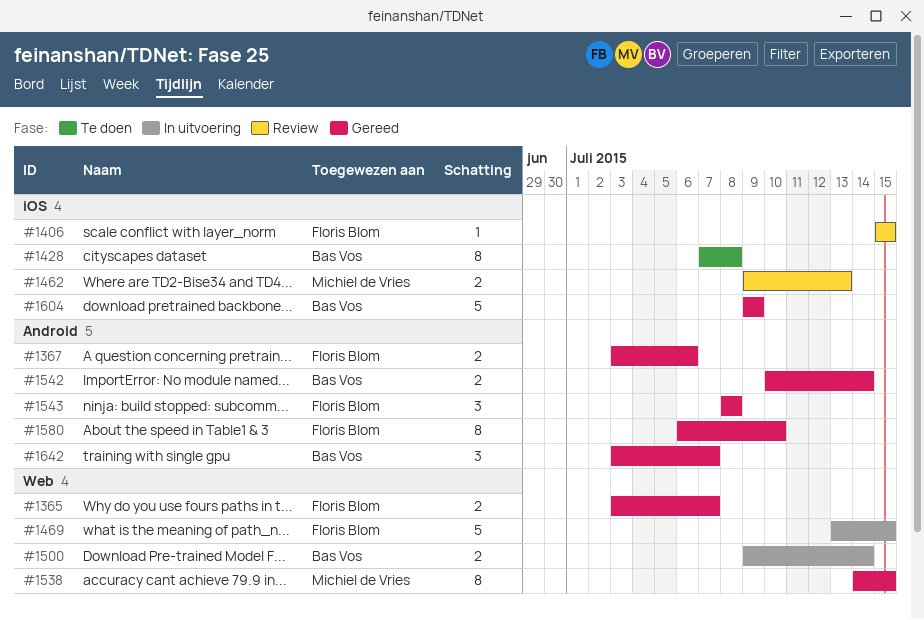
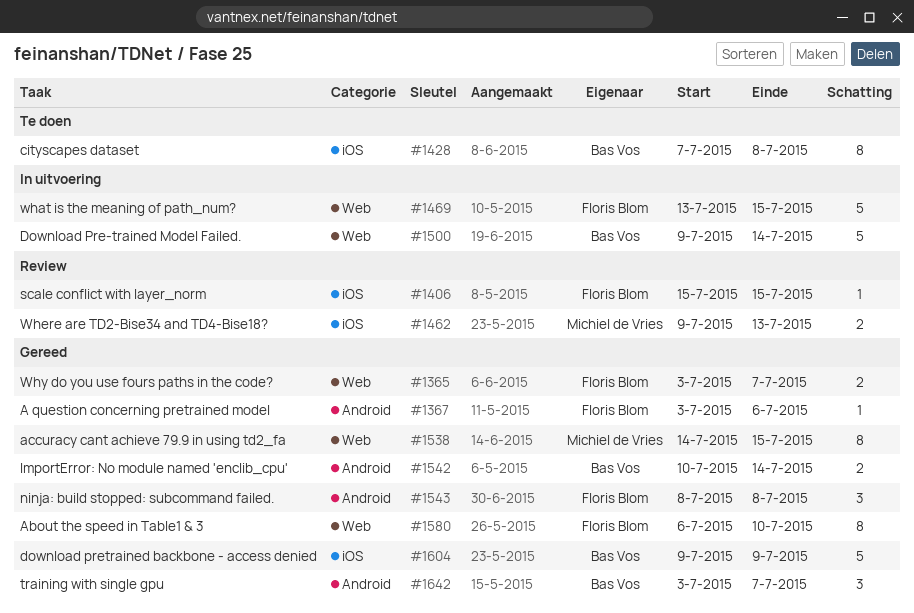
#1367, estimate: 2 -> 1
#1500, estimate: 2 -> 5
#1580, label: Android -> Web

